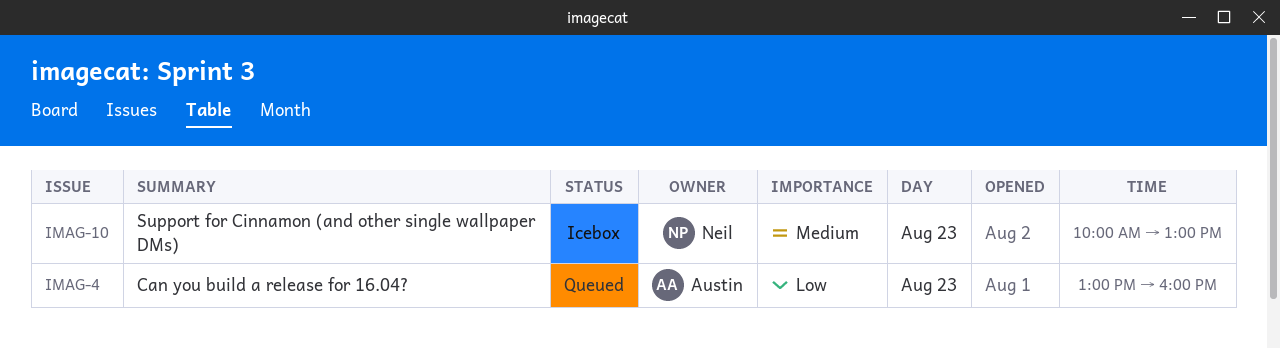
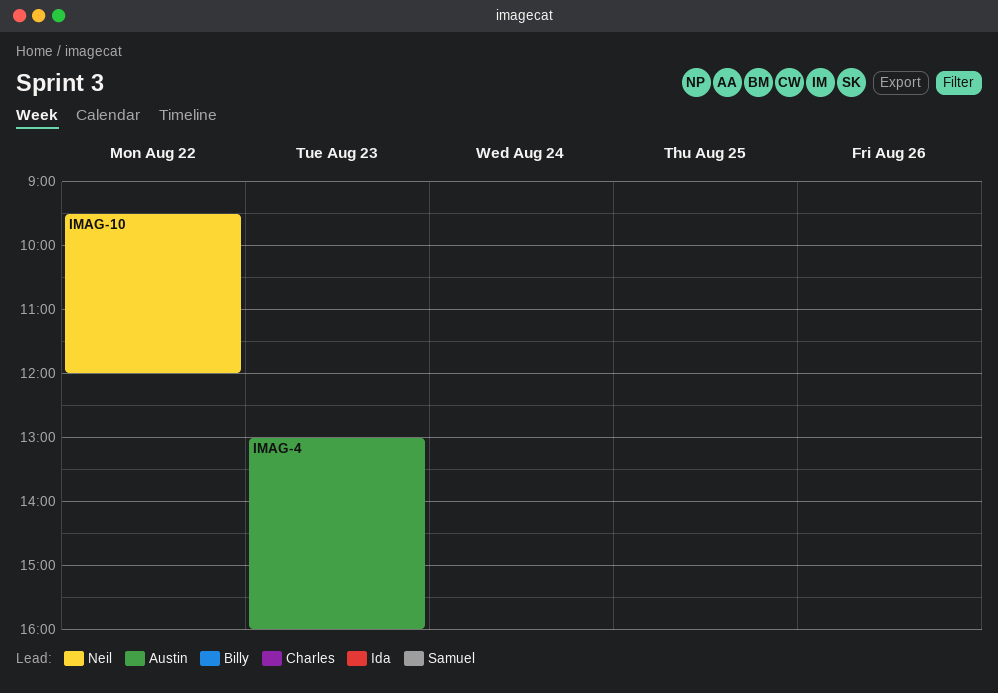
IMAG-10, day: Aug 23 -> Aug 22
IMAG-10, begins: 10:00 -> 09:30
IMAG-10, ends: 13:00 -> 12:00

